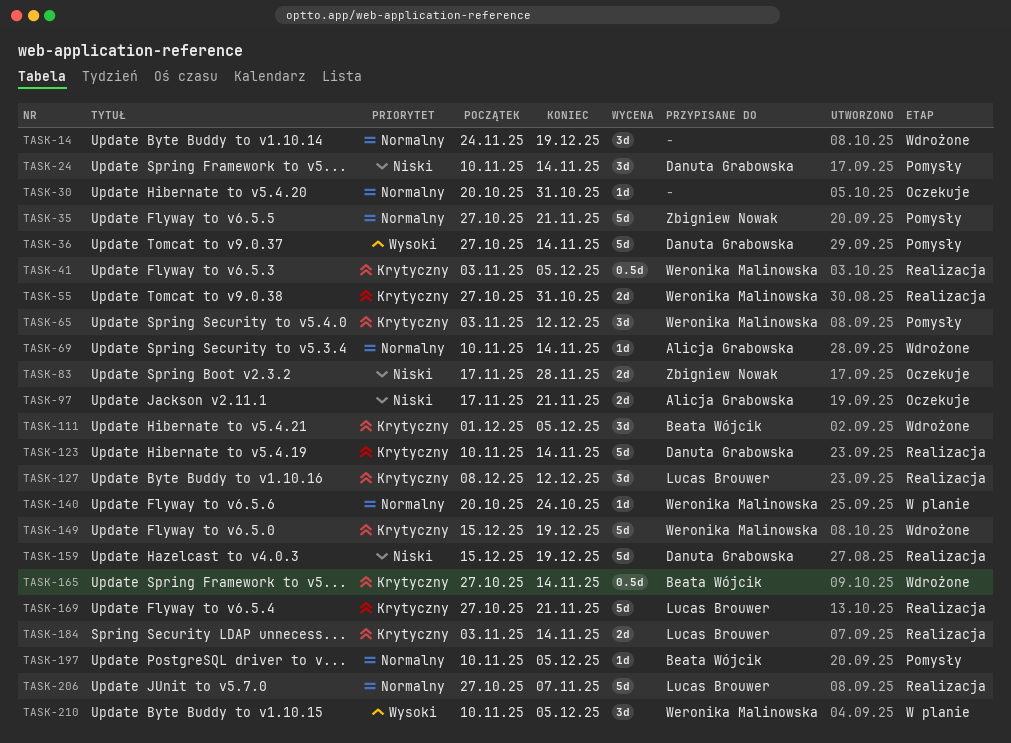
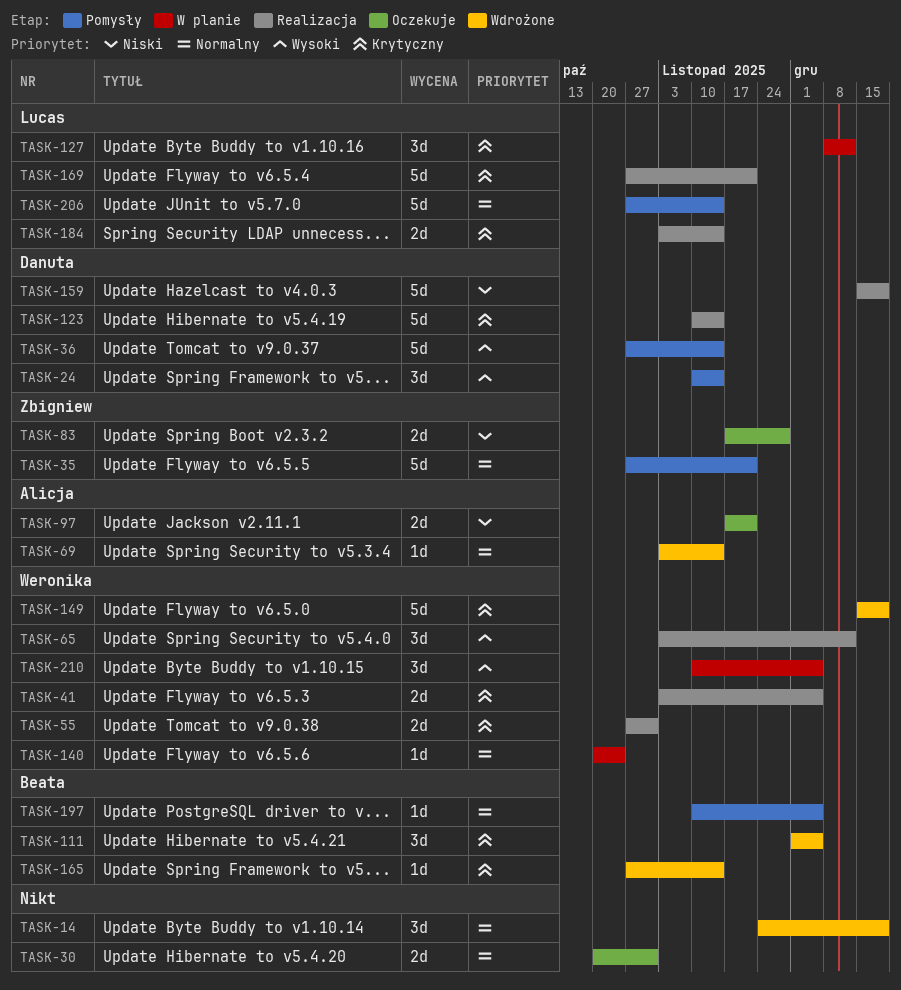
TASK-24, priority: Niski -> Wysoki
TASK-30, estimate: 1d -> 2d
TASK-41, estimate: 0.5d -> 2d
TASK-65, status: Pomysły -> Realizacja
TASK-65, priority: Krytyczny -> Wysoki
TASK-69, start: Nov 10 -> Nov 3
TASK-127, status: Realizacja -> W planie
TASK-165, estimate: 0.5d -> 1d
TASK-206, status: Realizacja -> Pomysły
TASK-206, due: Nov 7 -> Nov 14

